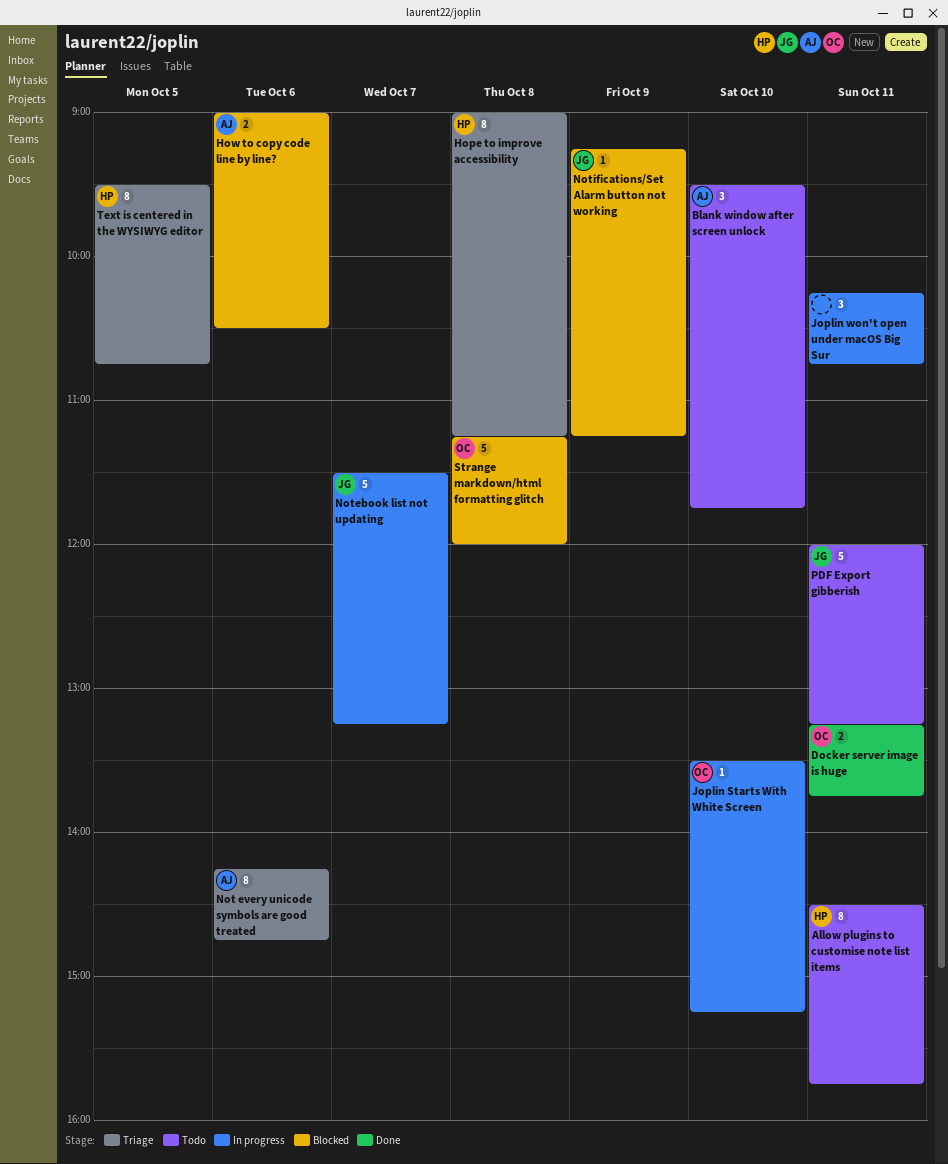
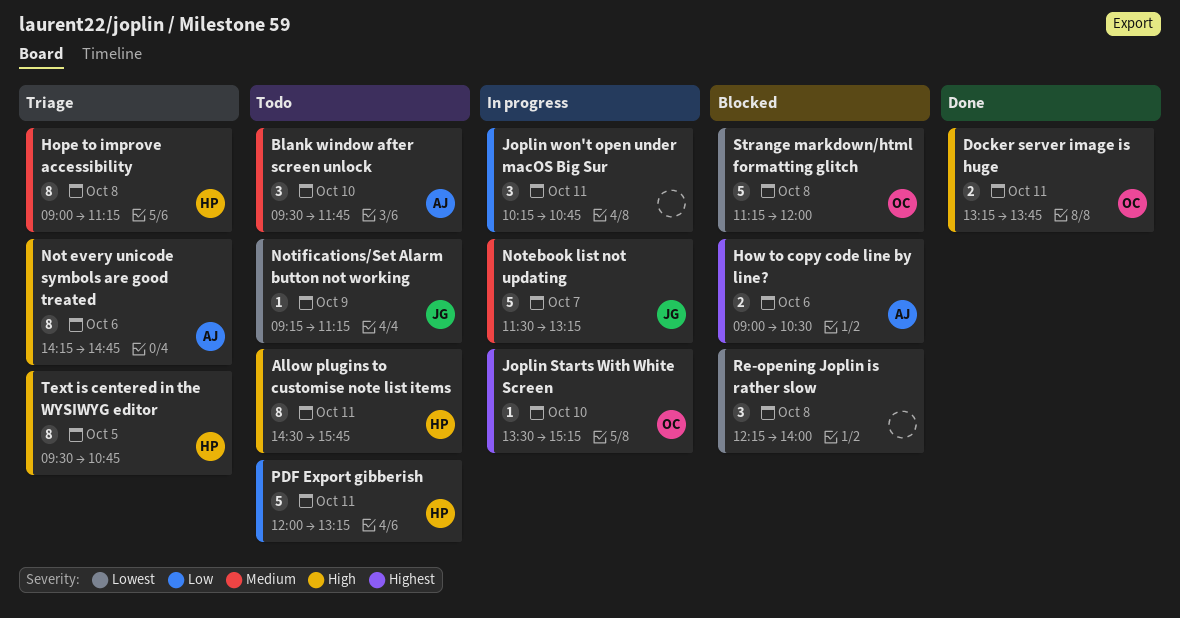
Notifications/Set Alarm button not working, status: Blocked -> Todo
PDF Export gibberish, owner: JG -> HP
Re-opening Joplin is rather slow: none -> present

